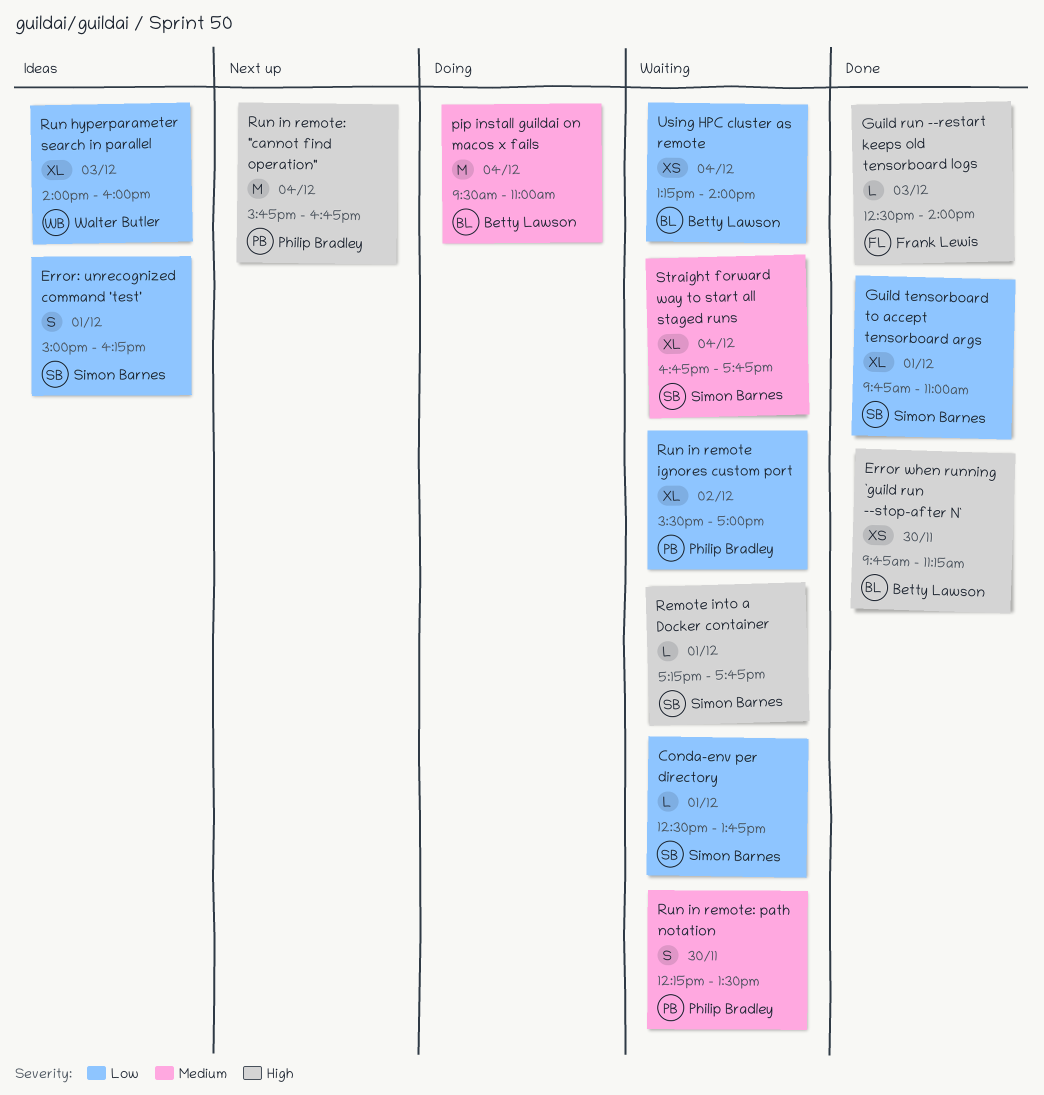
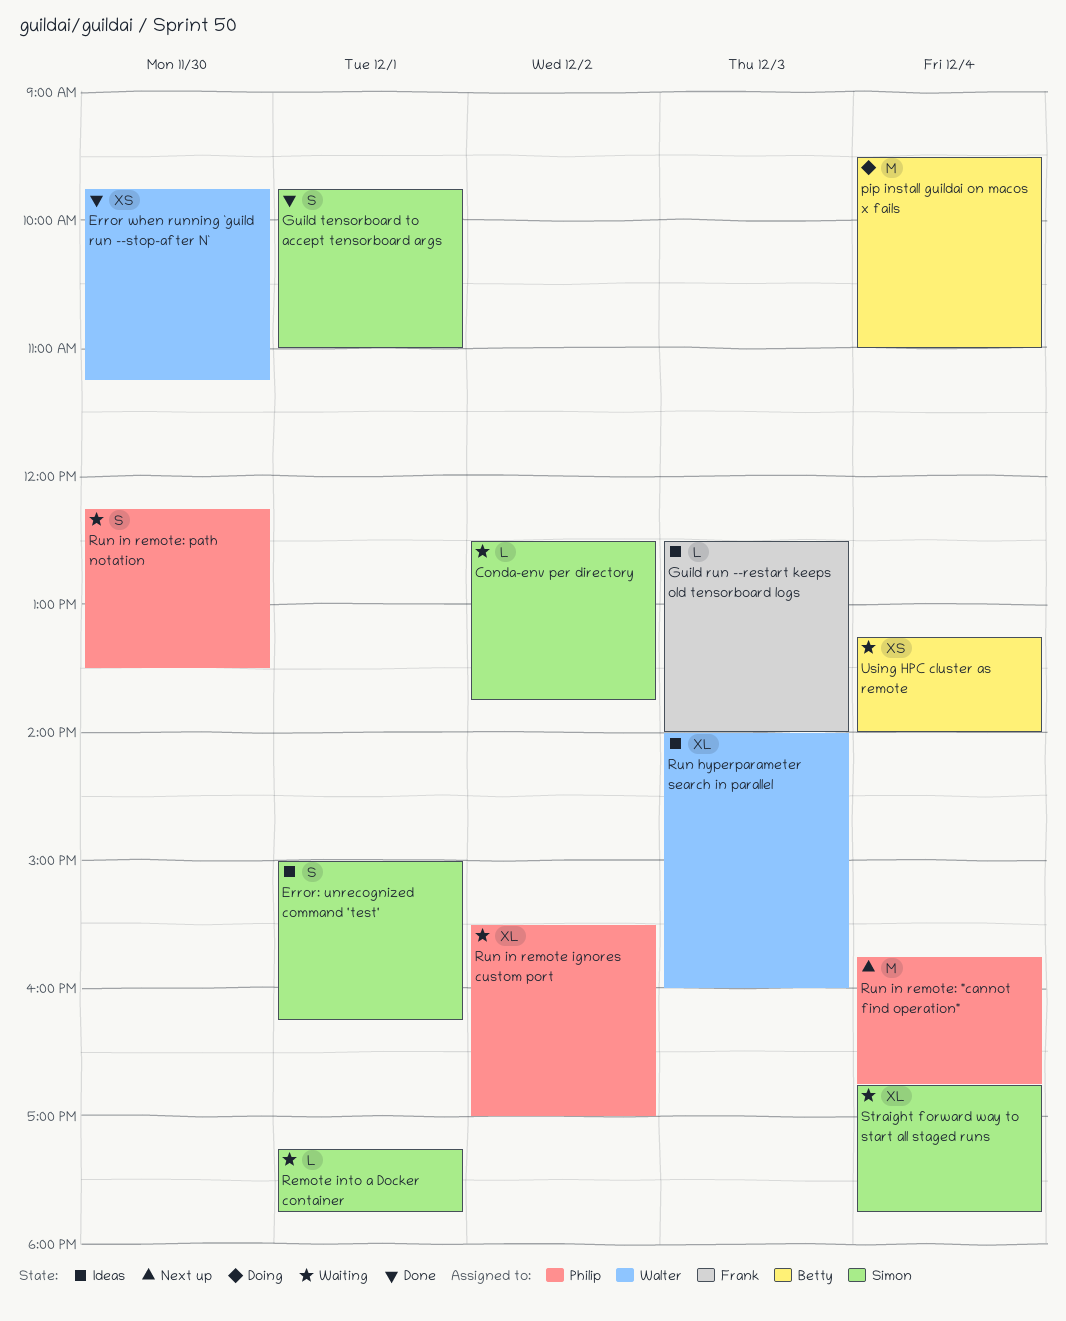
Conda-env per directory, day: Dec 1 -> Dec 2
Error when running `guild run --stop-after N`, owner: Betty Lawson -> Walter Butler
Guild run --restart keeps old tensorboard logs, status: Done -> Ideas
Guild tensorboard to accept tensorboard args, estimate: XL -> S

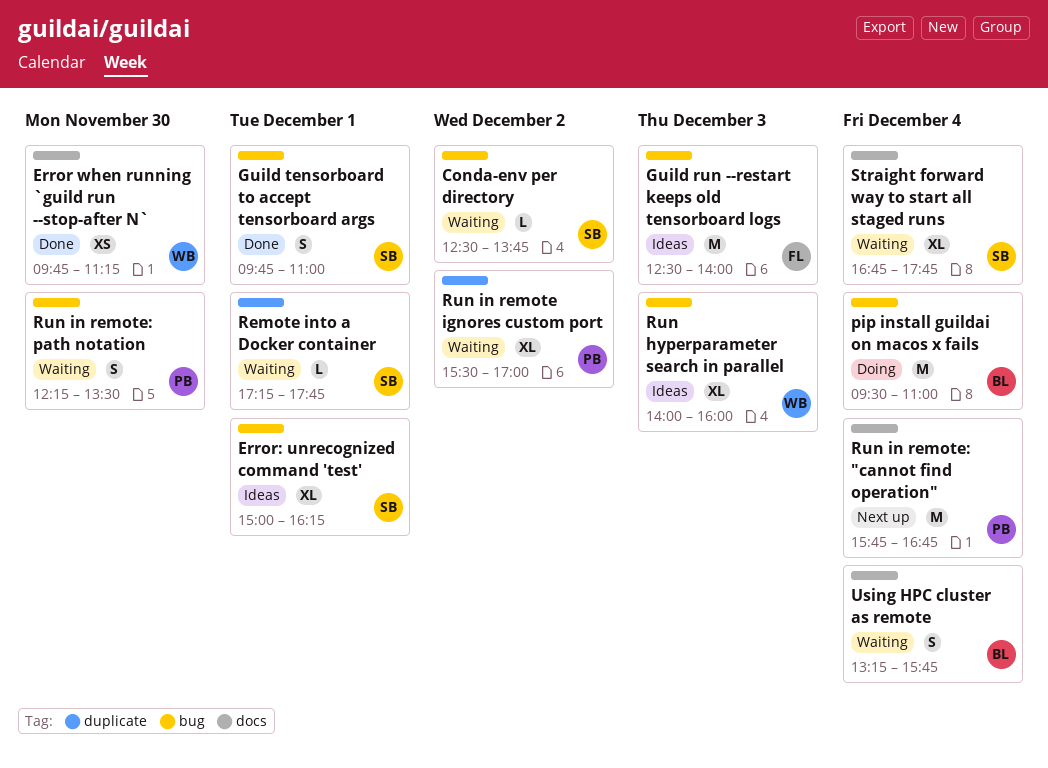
Error: unrecognized command 'test', estimate: S -> XL
Guild run --restart keeps old tensorboard logs, estimate: L -> M
Using HPC cluster as remote, estimate: XS -> S
Using HPC cluster as remote, ends: 14:00 -> 15:45

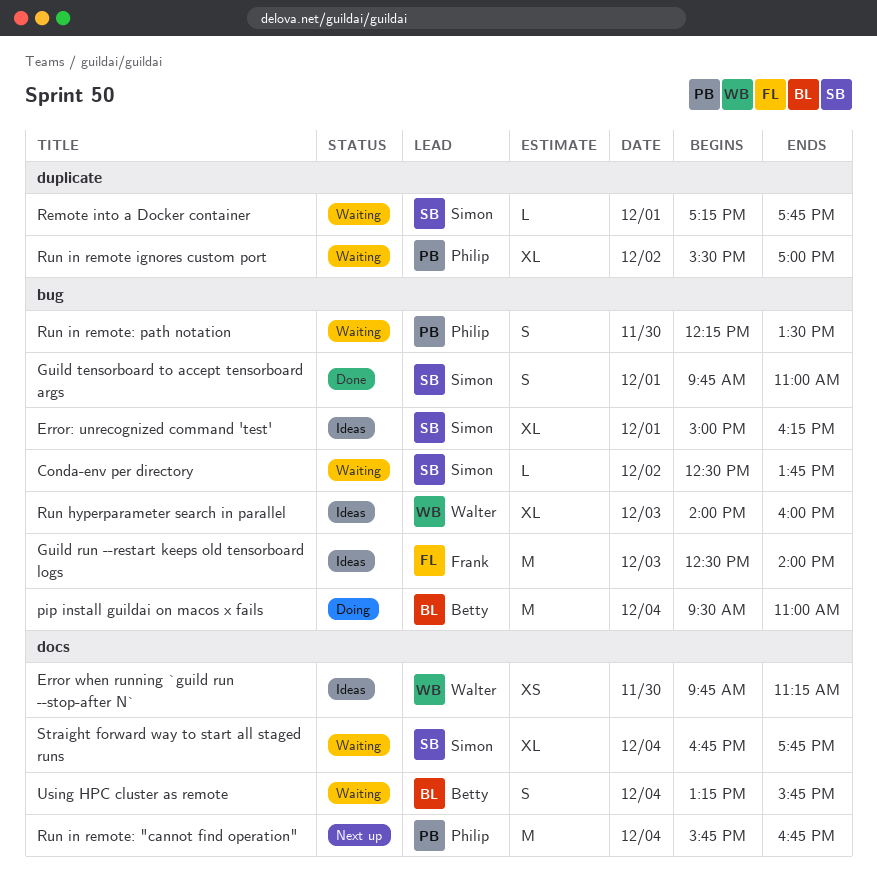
Error when running `guild run --stop-after N`, status: Done -> Ideas

